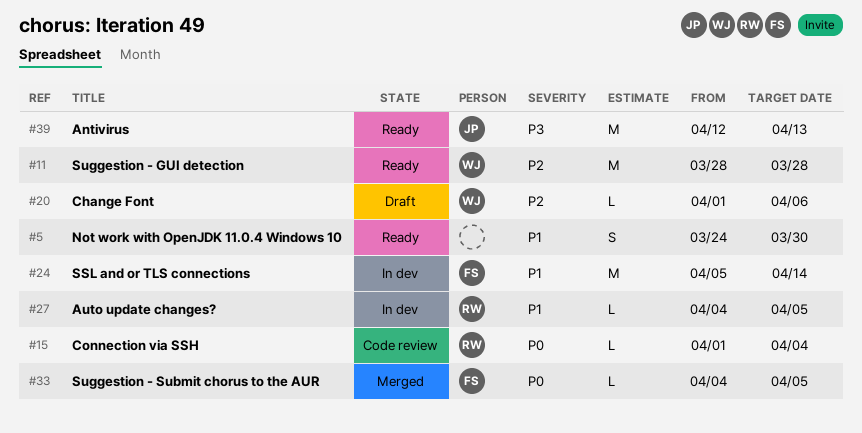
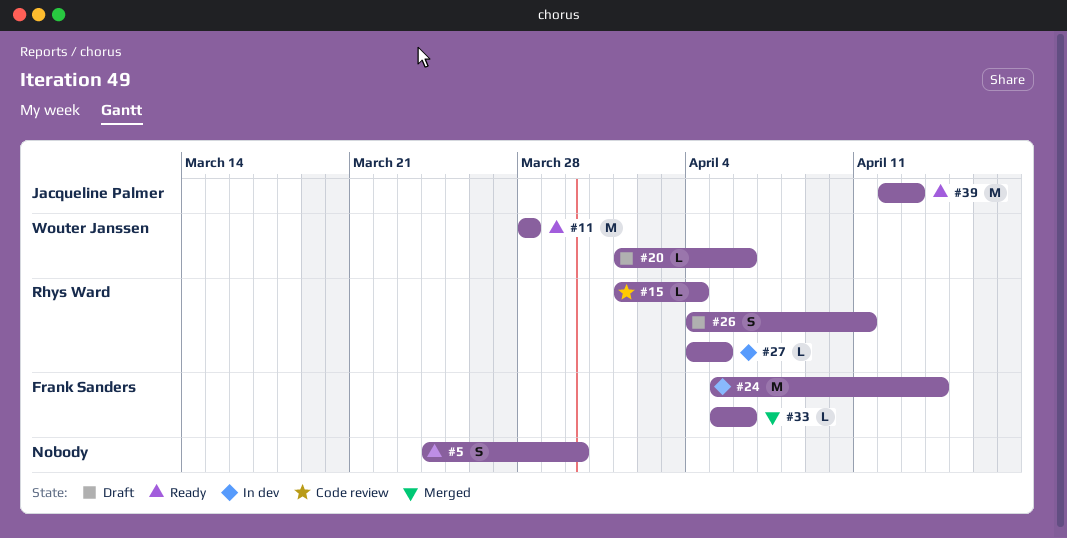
#26: none -> present
#33, start: Apr 4 -> Apr 5
#33, due: Apr 5 -> Apr 6

